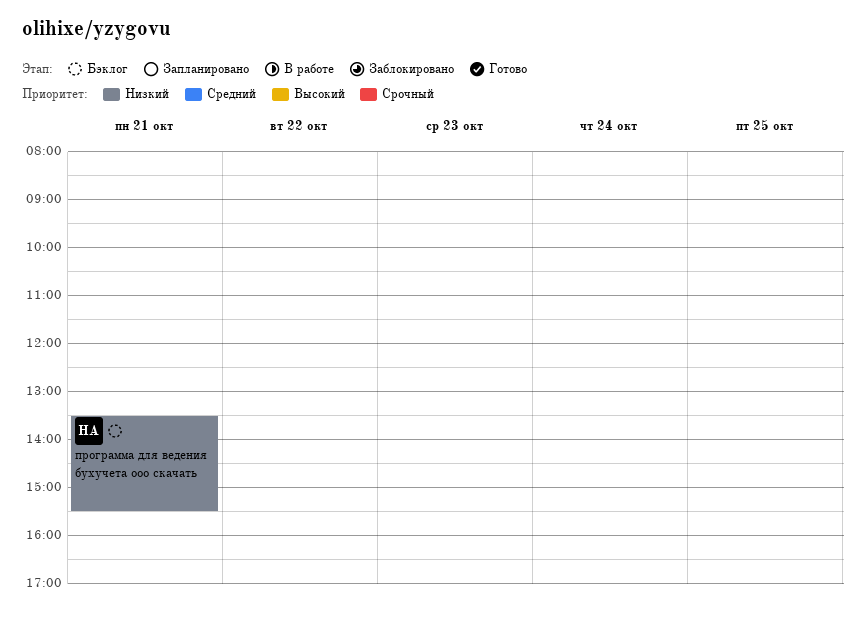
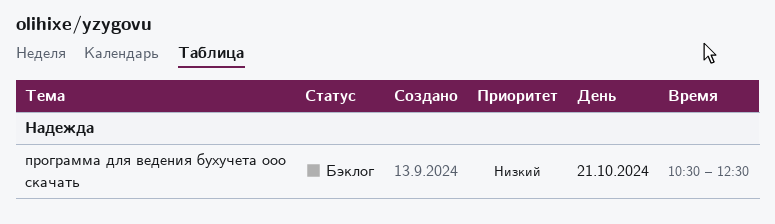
программа для ведения бухучета ооо скачать, begins: 13:30 -> 10:30
программа для ведения бухучета ооо скачать, ends: 15:30 -> 12:30

